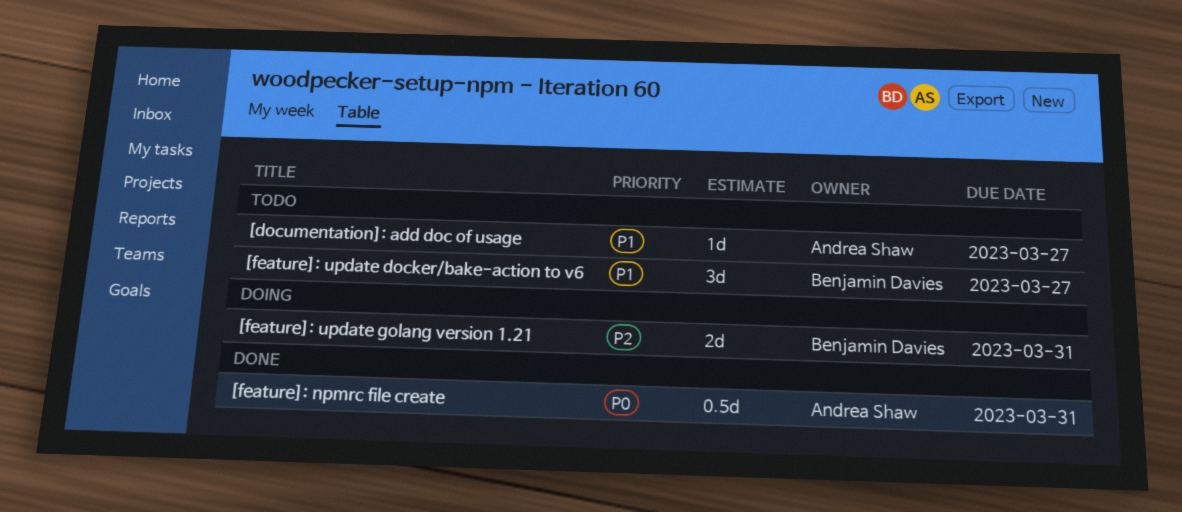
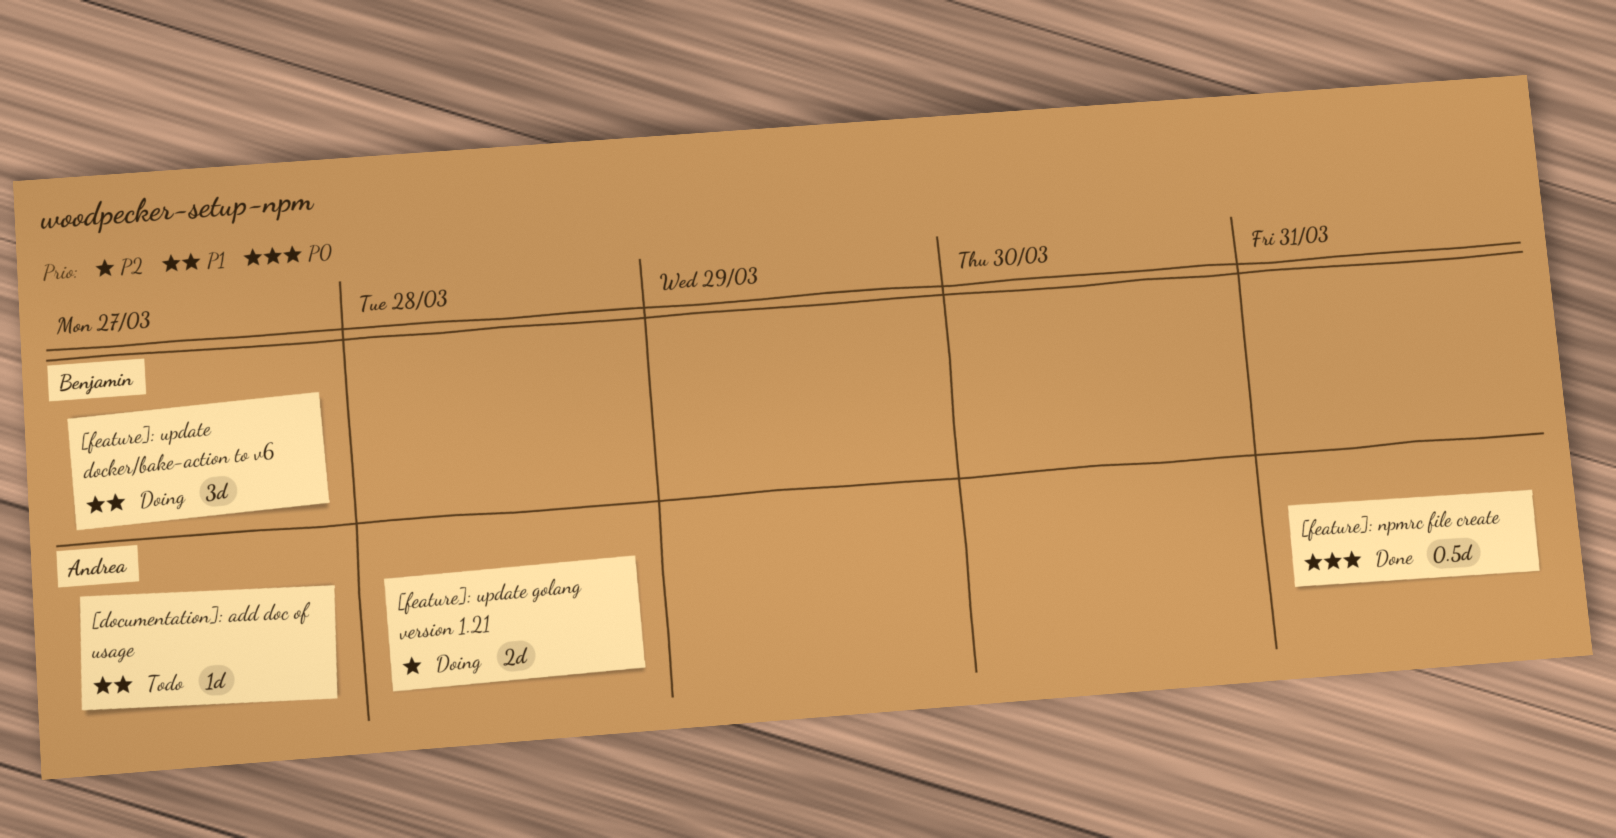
[feature]: update docker/bake-action to v6, status: Todo -> Doing
[feature]: update golang version 1.21, owner: Benjamin Davies -> Andrea Shaw
[feature]: update golang version 1.21, due: Mar 31 -> Mar 28

